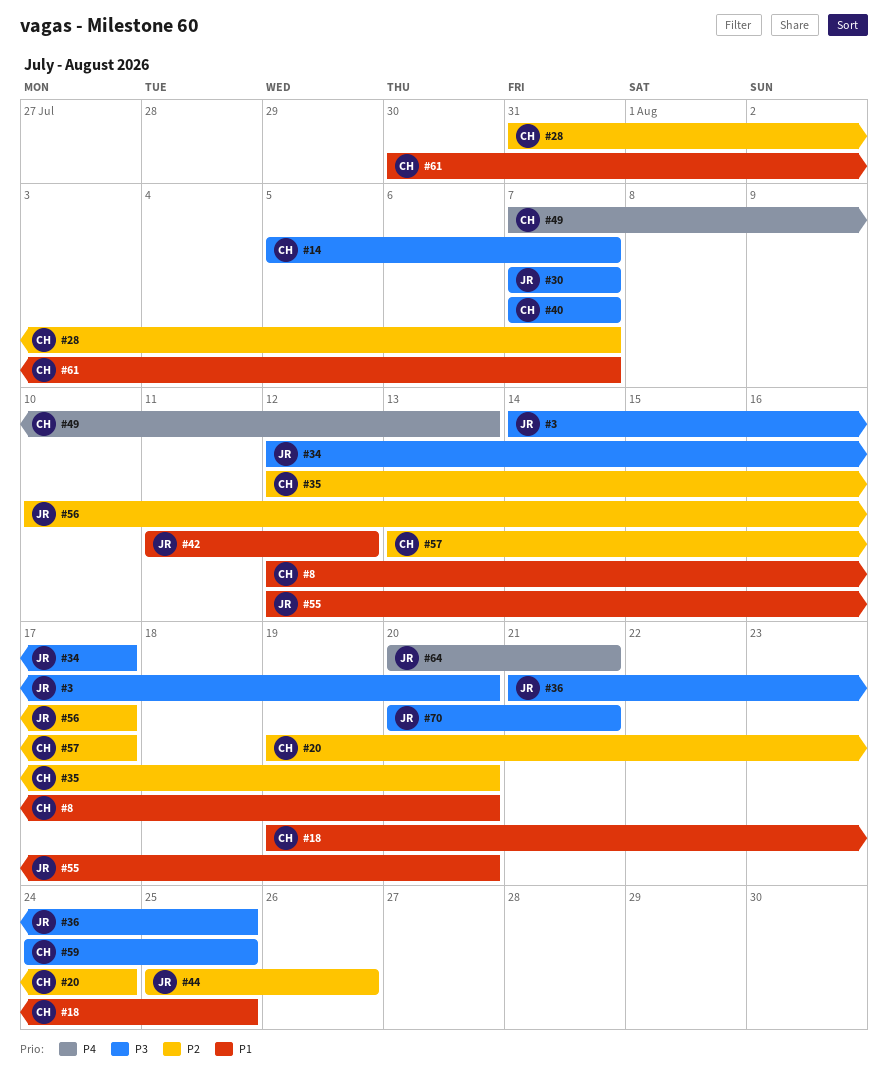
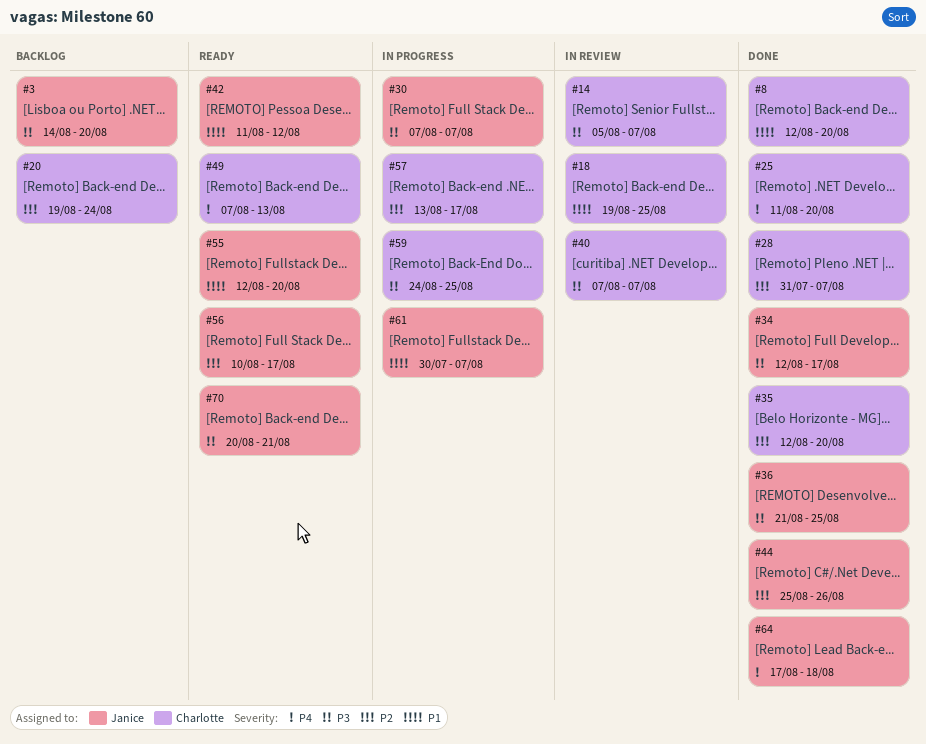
#25: none -> present
#61, owner: Charlotte -> Janice
#64, start: Aug 20 -> Aug 17
#64, due: Aug 21 -> Aug 18

